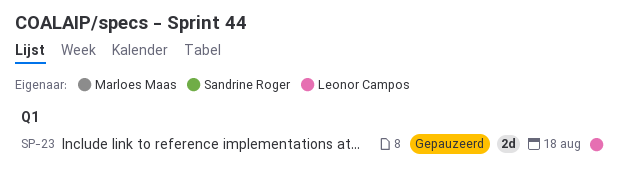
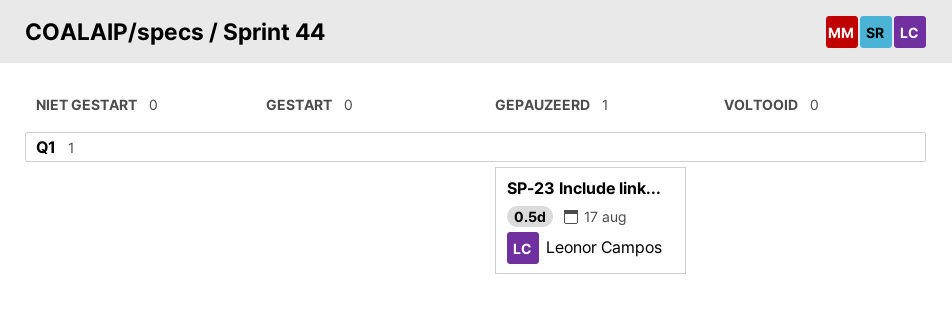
SP-23, estimate: 2d -> 0.5d
SP-23, due: Aug 18 -> Aug 17

